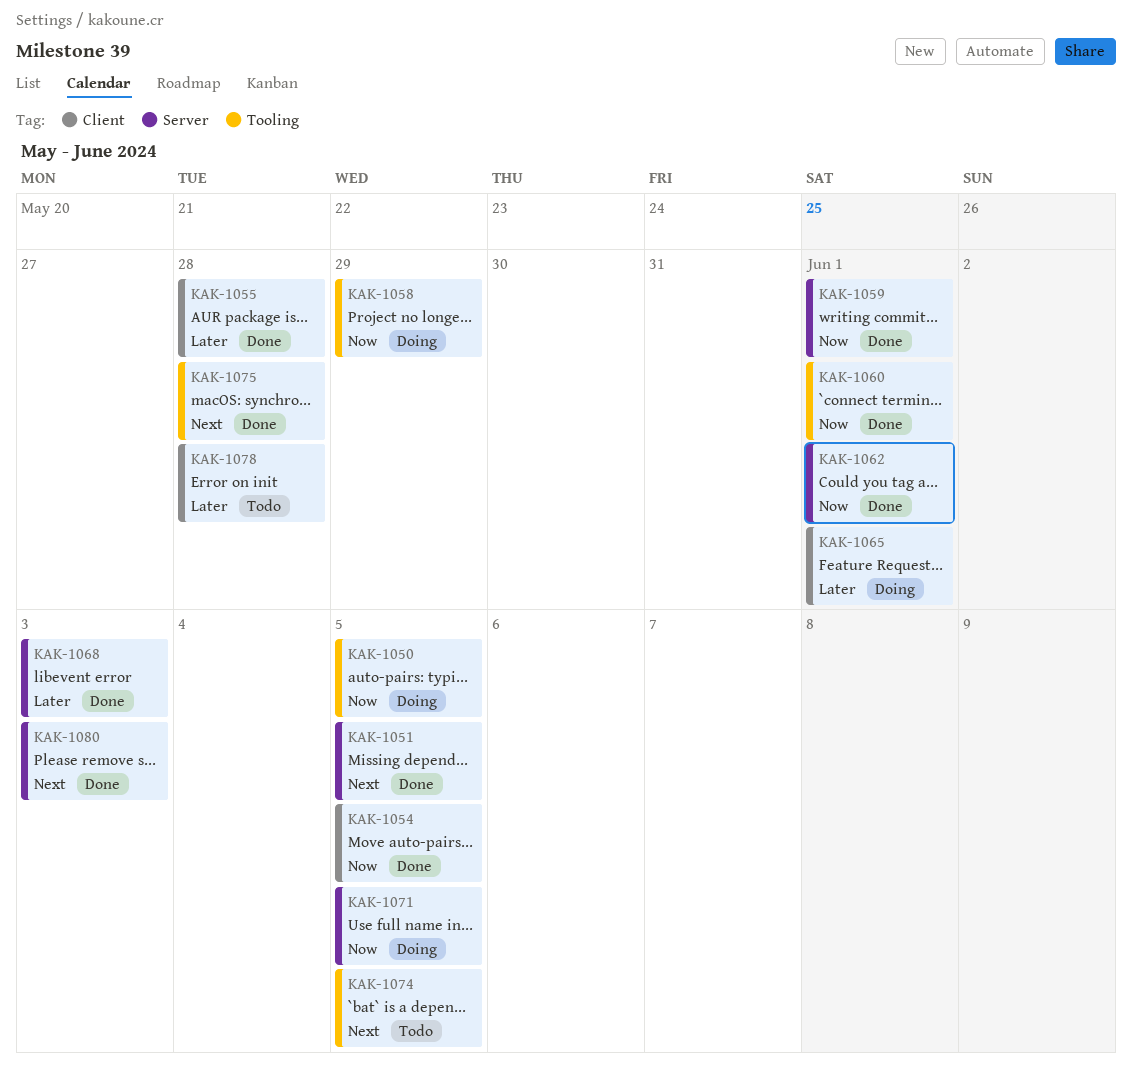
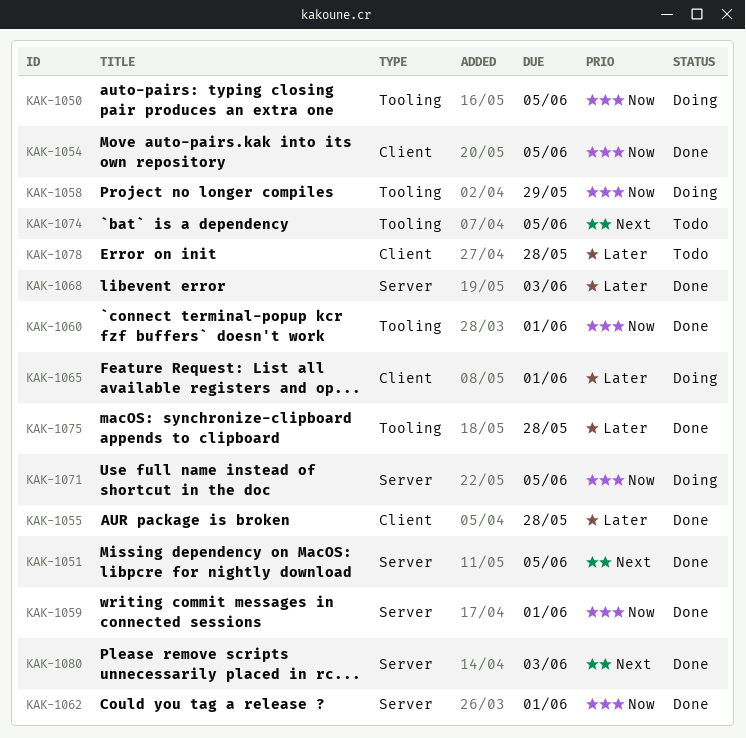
KAK-1075, priority: Next -> Later

